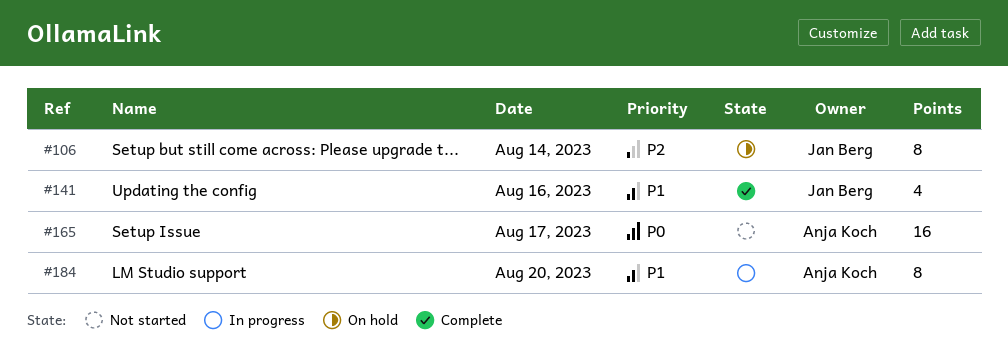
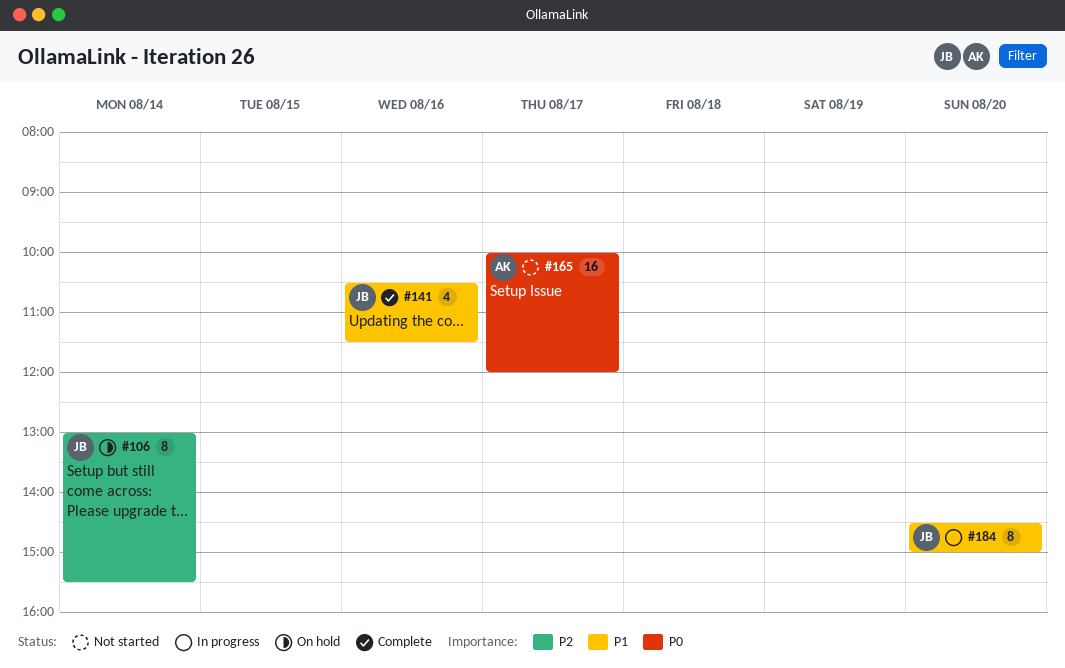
#184, owner: Anja Koch -> Jan Berg

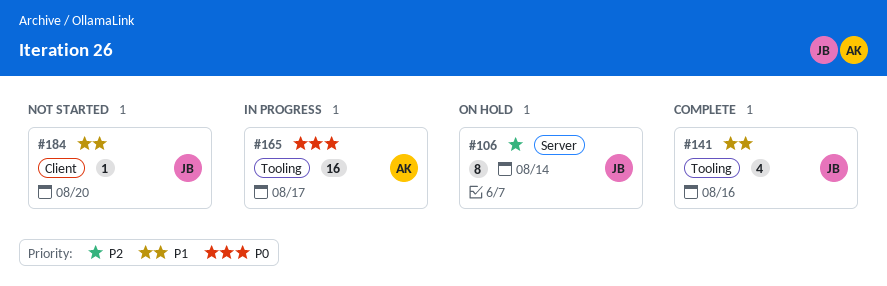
#165, status: Not started -> In progress
#184, status: In progress -> Not started
#184, estimate: 8 -> 1

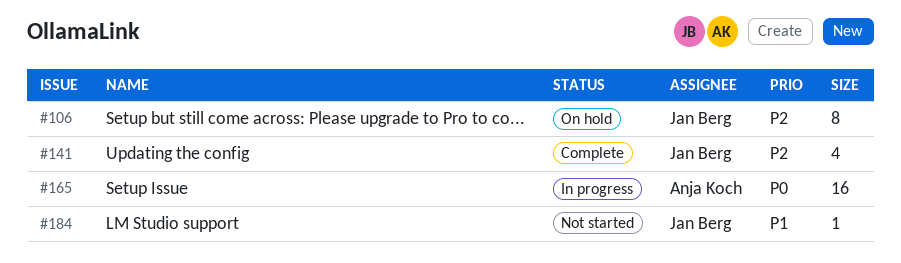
#141, priority: P1 -> P2

